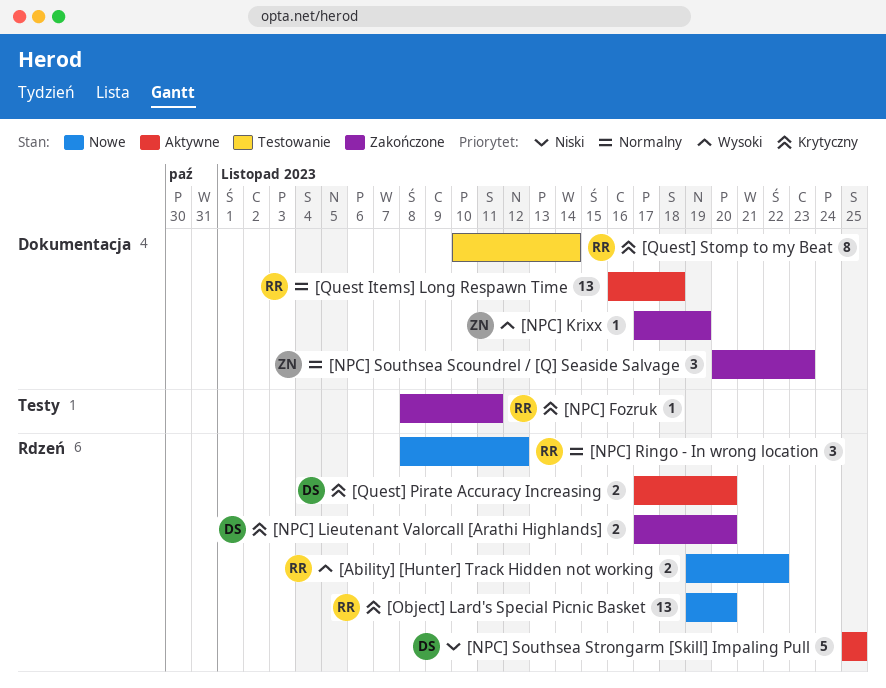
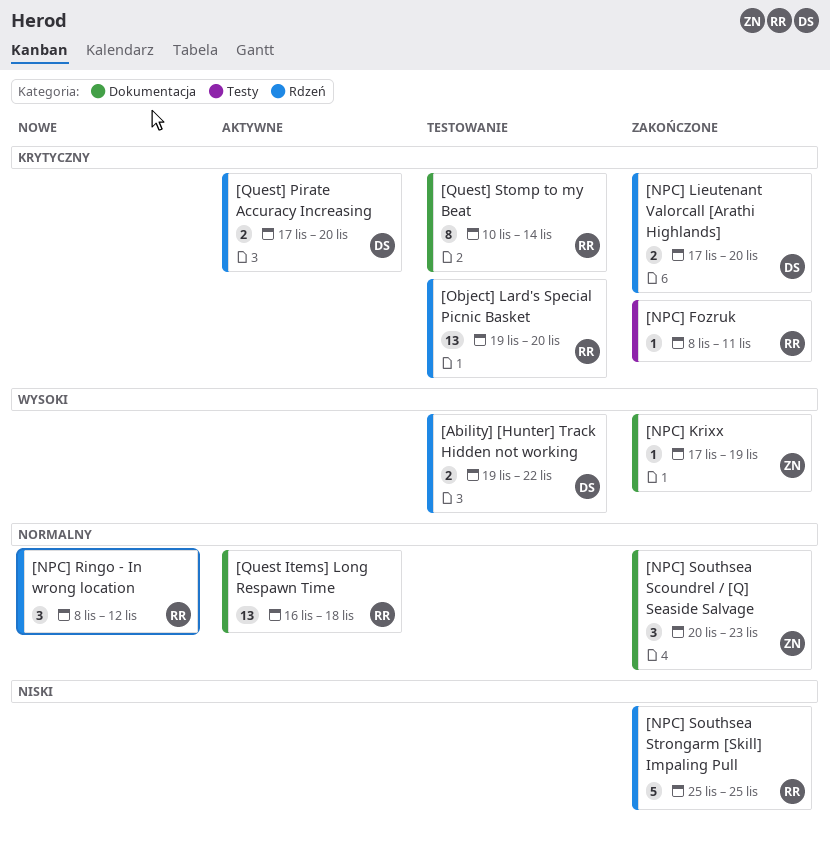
[Ability] [Hunter] Track Hidden not working, status: Nowe -> Testowanie
[Ability] [Hunter] Track Hidden not working, owner: RR -> DS
[NPC] Southsea Strongarm [Skill] Impaling Pull, status: Aktywne -> Zakończone
[NPC] Southsea Strongarm [Skill] Impaling Pull, owner: DS -> RR
[Object] Lard's Special Picnic Basket, status: Nowe -> Testowanie

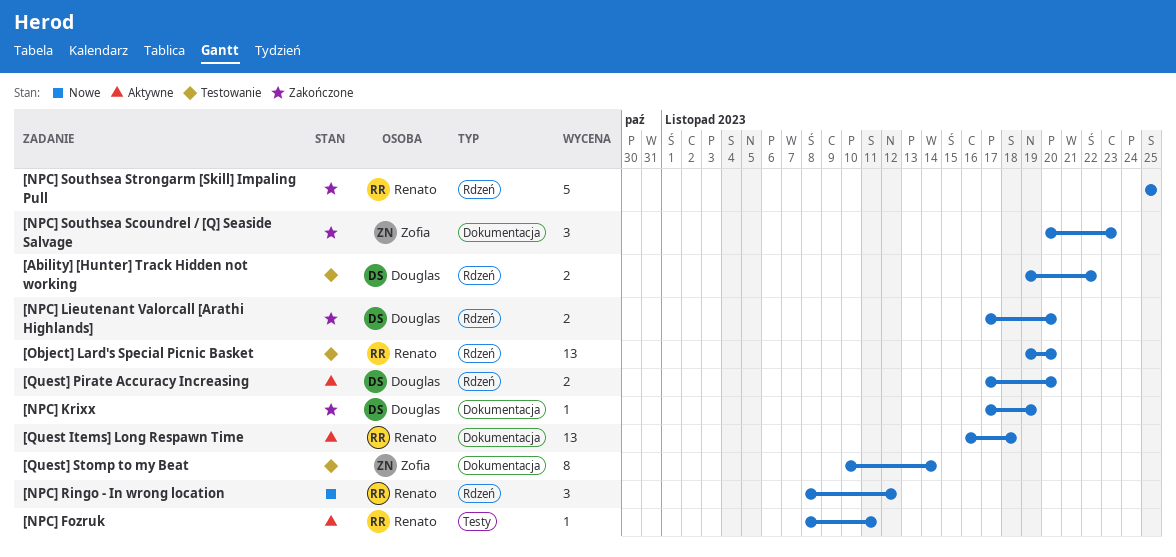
[NPC] Fozruk, status: Zakończone -> Aktywne
[NPC] Krixx, owner: Zofia -> Douglas
[Quest] Stomp to my Beat, owner: Renato -> Zofia

